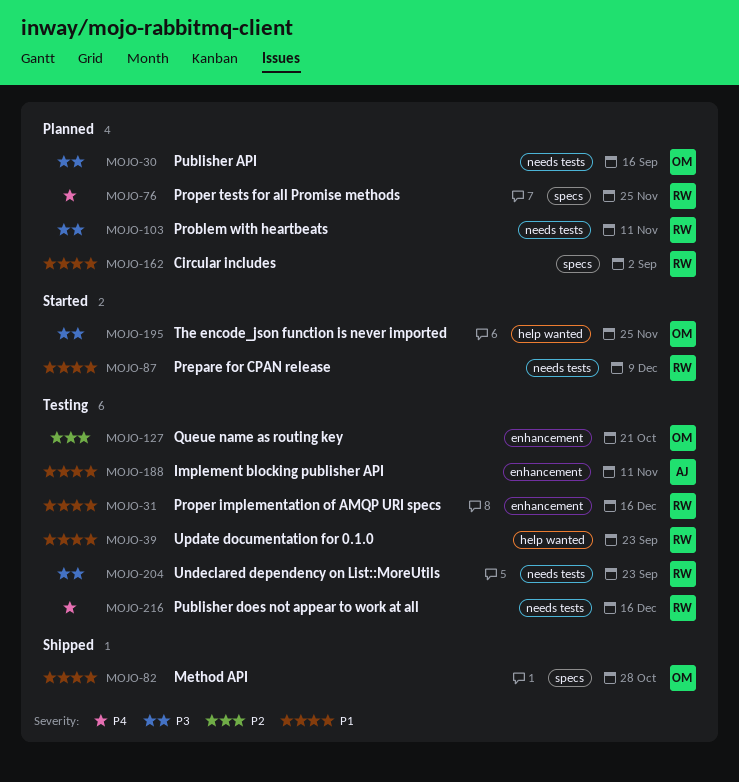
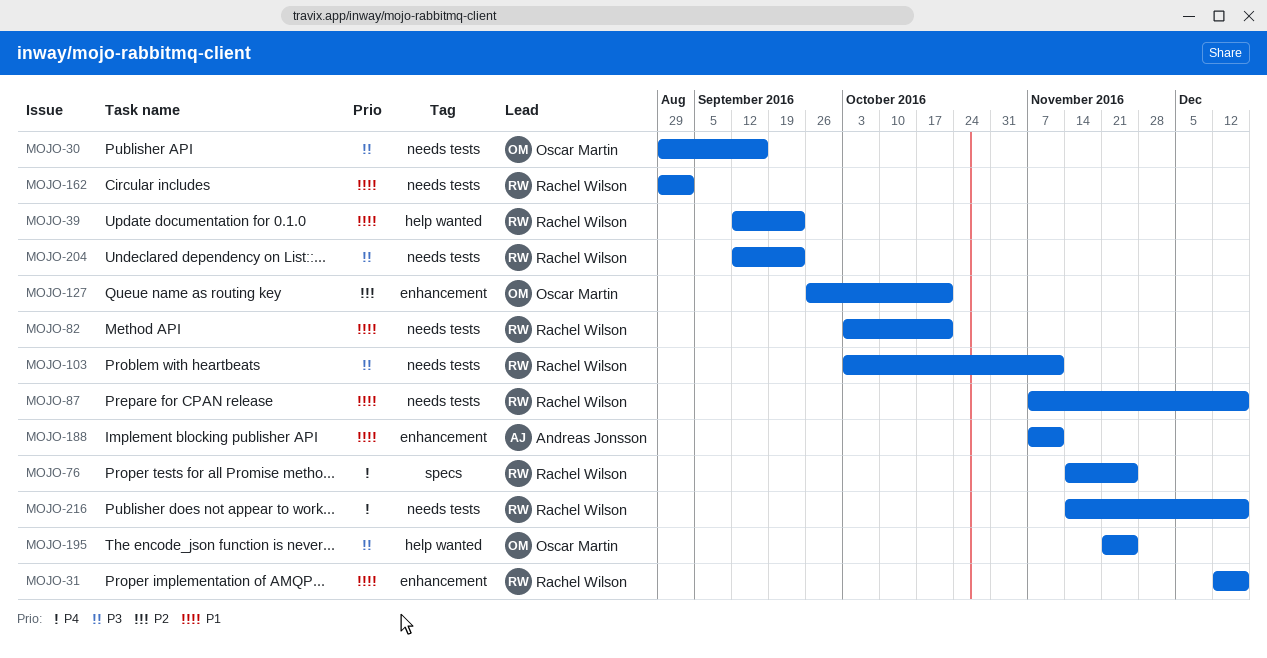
MOJO-82, owner: Oscar Martin -> Rachel Wilson
MOJO-82, label: specs -> needs tests
MOJO-82, due: Oct 28 -> Oct 21
MOJO-87, due: Dec 9 -> Dec 16
MOJO-162, label: specs -> needs tests

